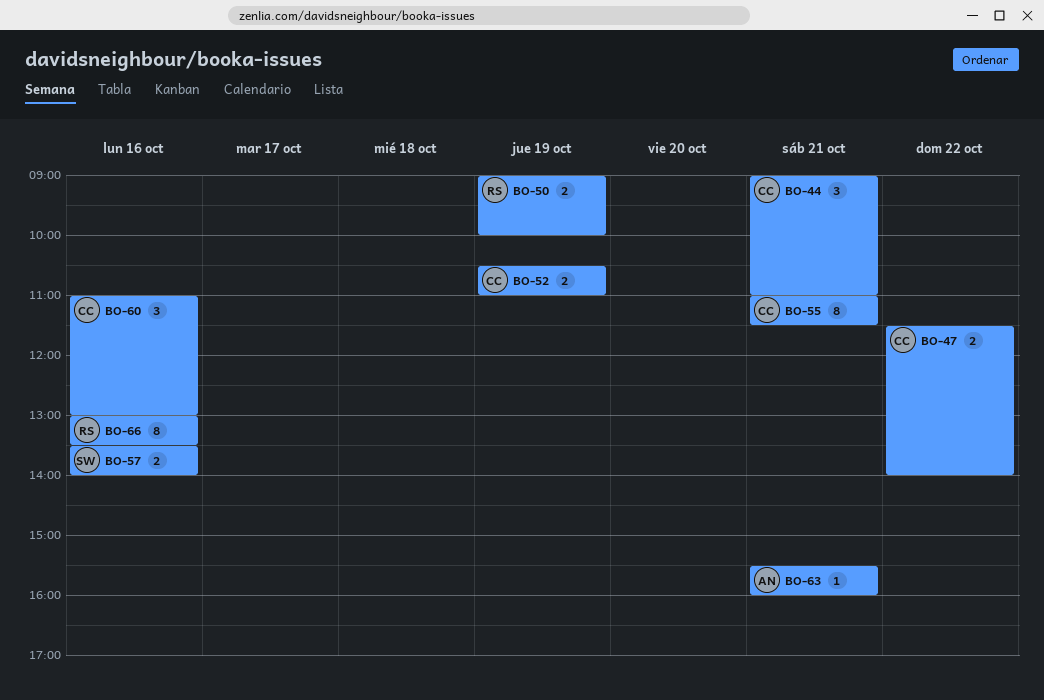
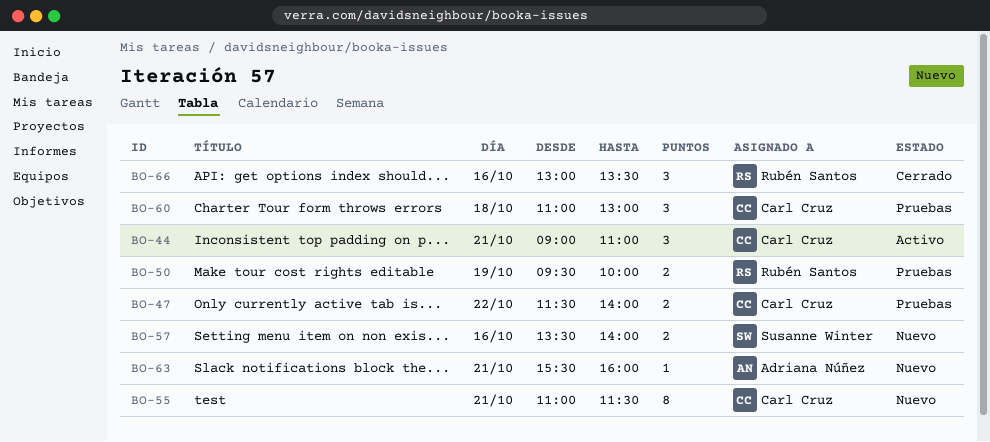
BO-50, begins: 09:00 -> 09:30
BO-52: present -> none
BO-60, day: Oct 16 -> Oct 18
BO-66, estimate: 8 -> 3

